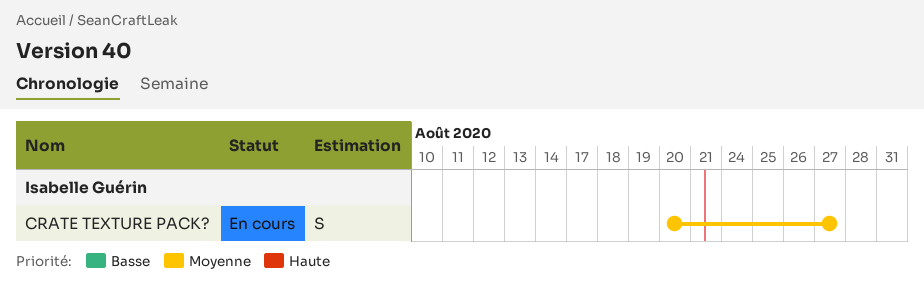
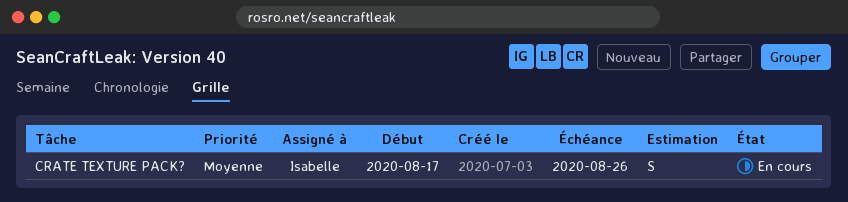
CRATE TEXTURE PACK?, start: Aug 20 -> Aug 17
CRATE TEXTURE PACK?, due: Aug 27 -> Aug 26

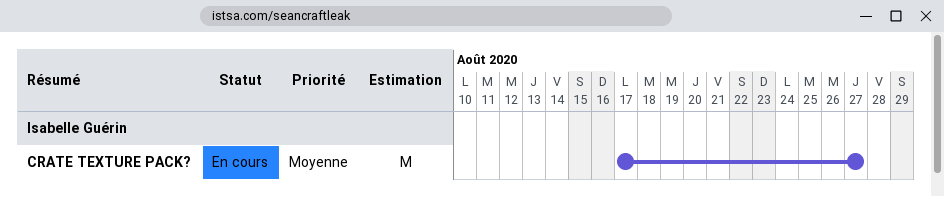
CRATE TEXTURE PACK?, estimate: S -> M
CRATE TEXTURE PACK?, due: Aug 26 -> Aug 27

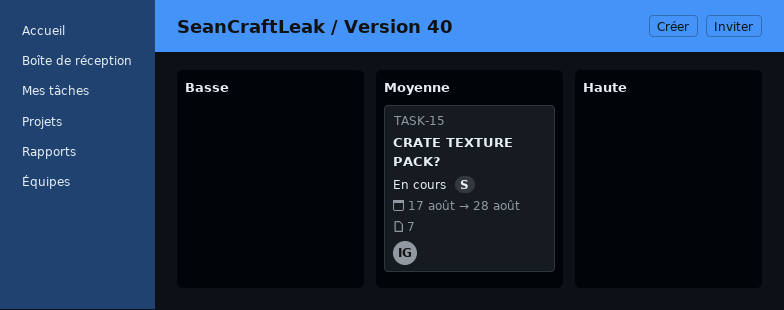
CRATE TEXTURE PACK?, estimate: M -> S
CRATE TEXTURE PACK?, due: Aug 27 -> Aug 28

